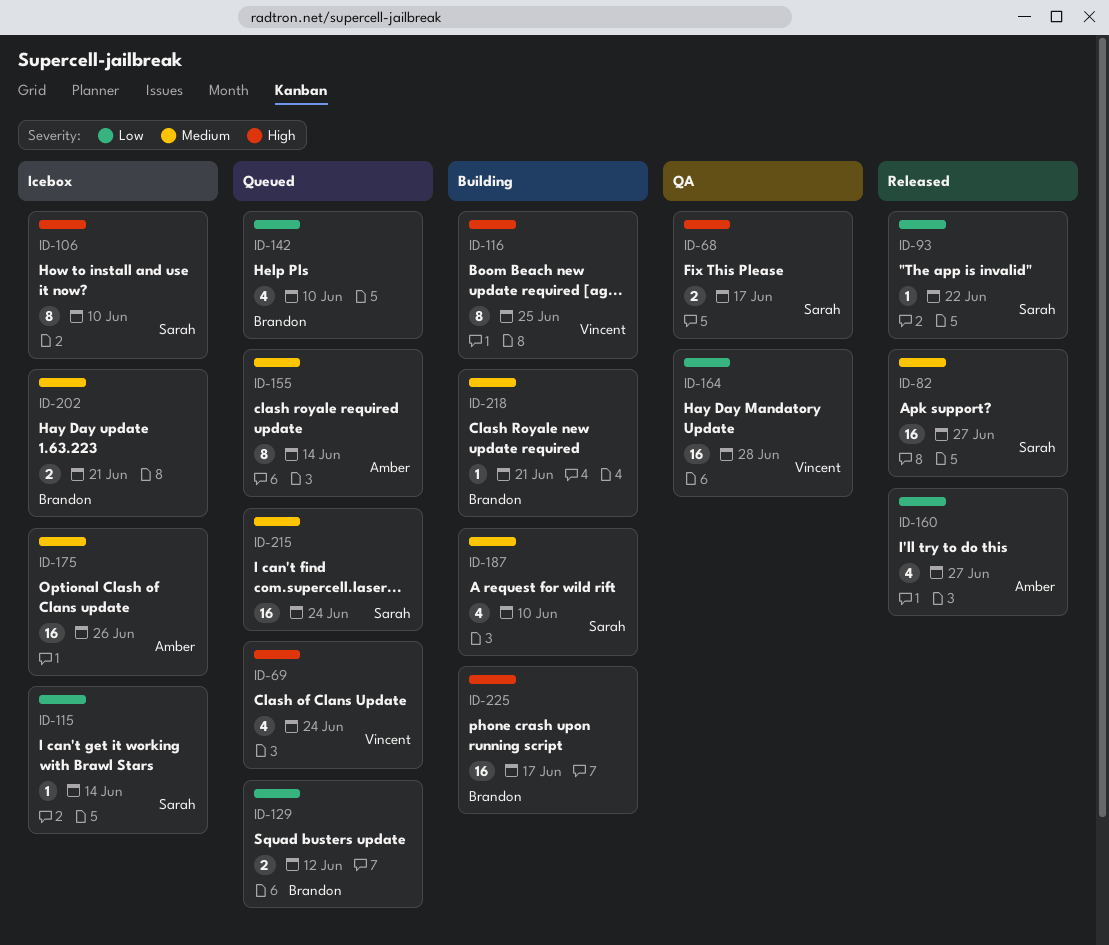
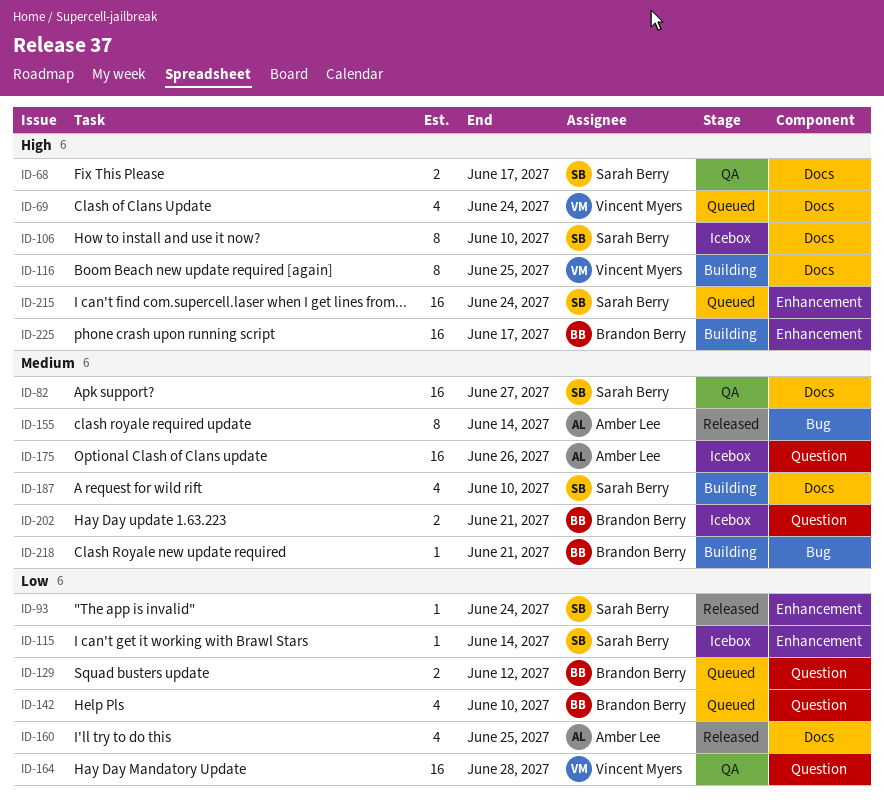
ID-82, status: Released -> QA
ID-93, due: Jun 22 -> Jun 24
ID-155, status: Queued -> Released
ID-160, due: Jun 27 -> Jun 25
ID-215, priority: Medium -> High

